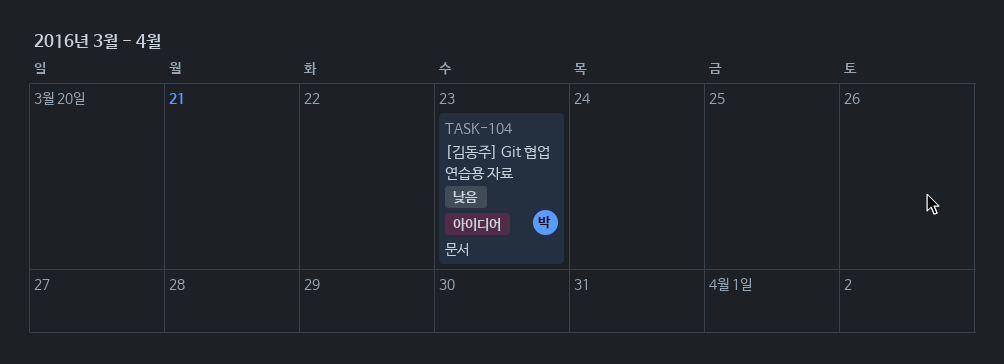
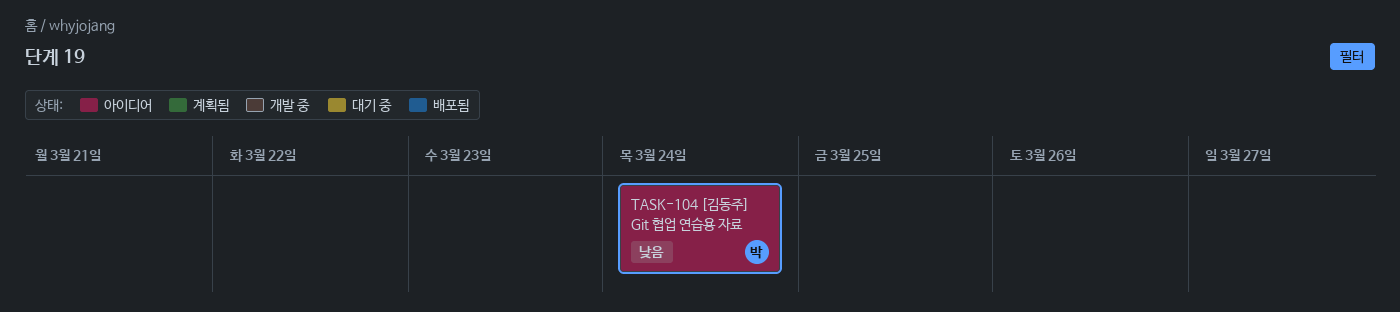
TASK-104, due: Mar 23 -> Mar 24

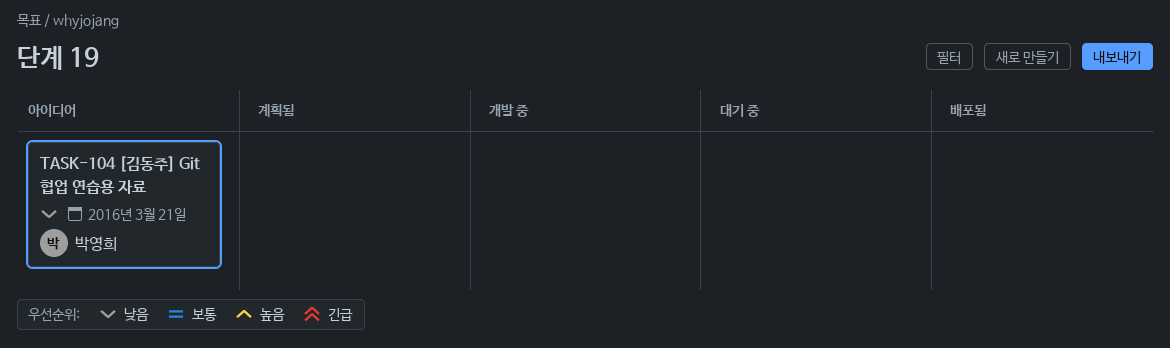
TASK-104, due: Mar 24 -> Mar 21

